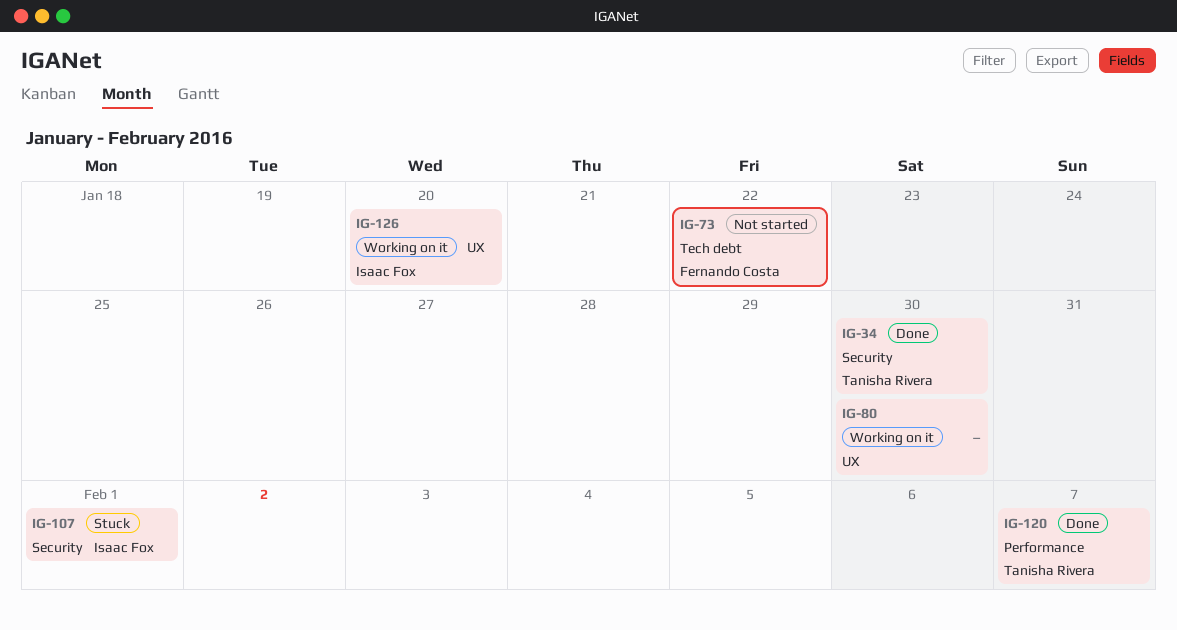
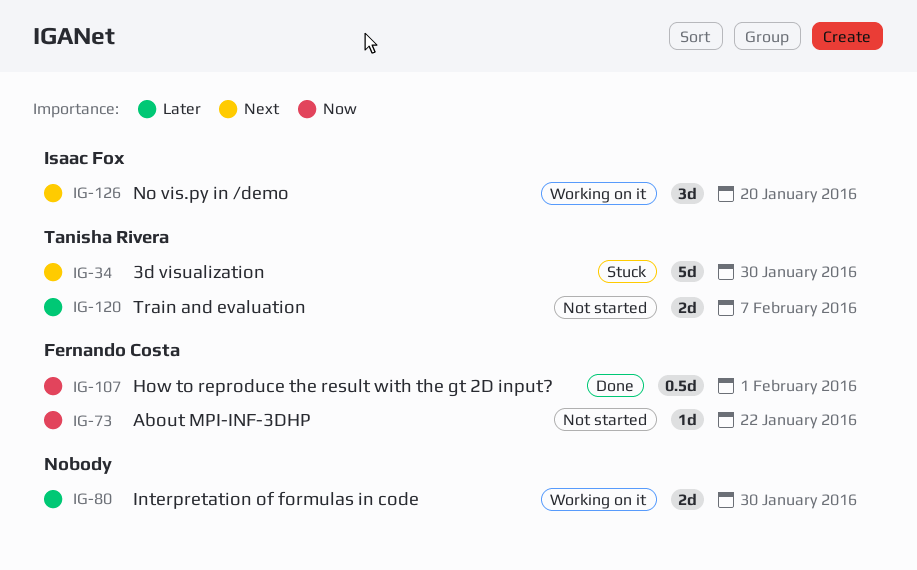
IG-34, status: Done -> Stuck
IG-107, status: Stuck -> Done
IG-107, owner: Isaac Fox -> Fernando Costa
IG-120, status: Done -> Not started

